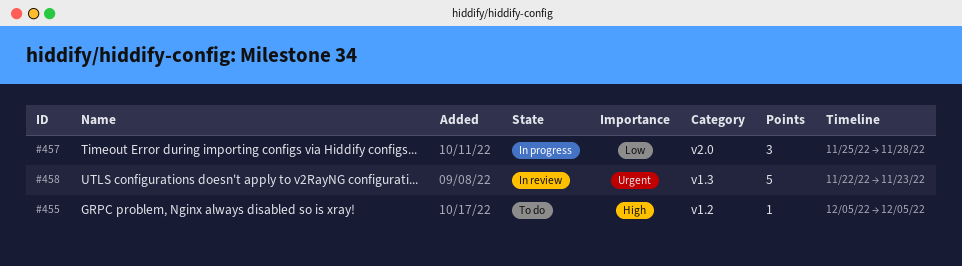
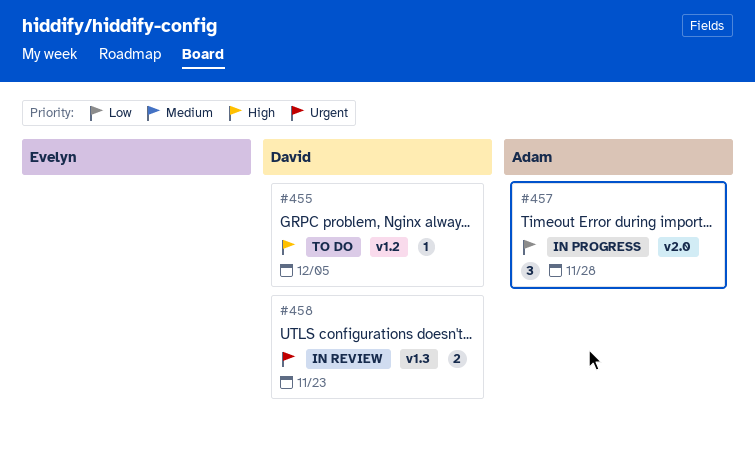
#458, estimate: 5 -> 2

